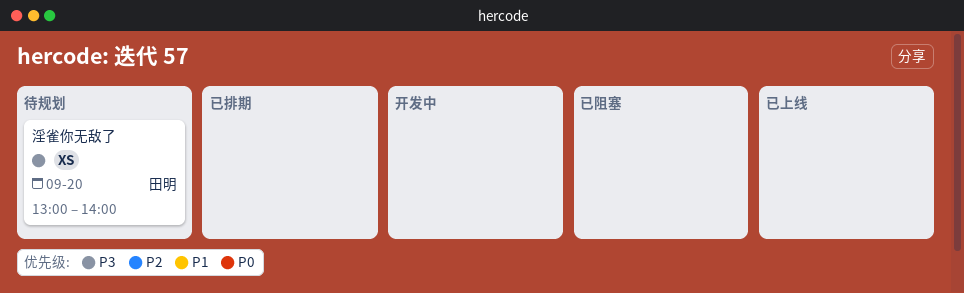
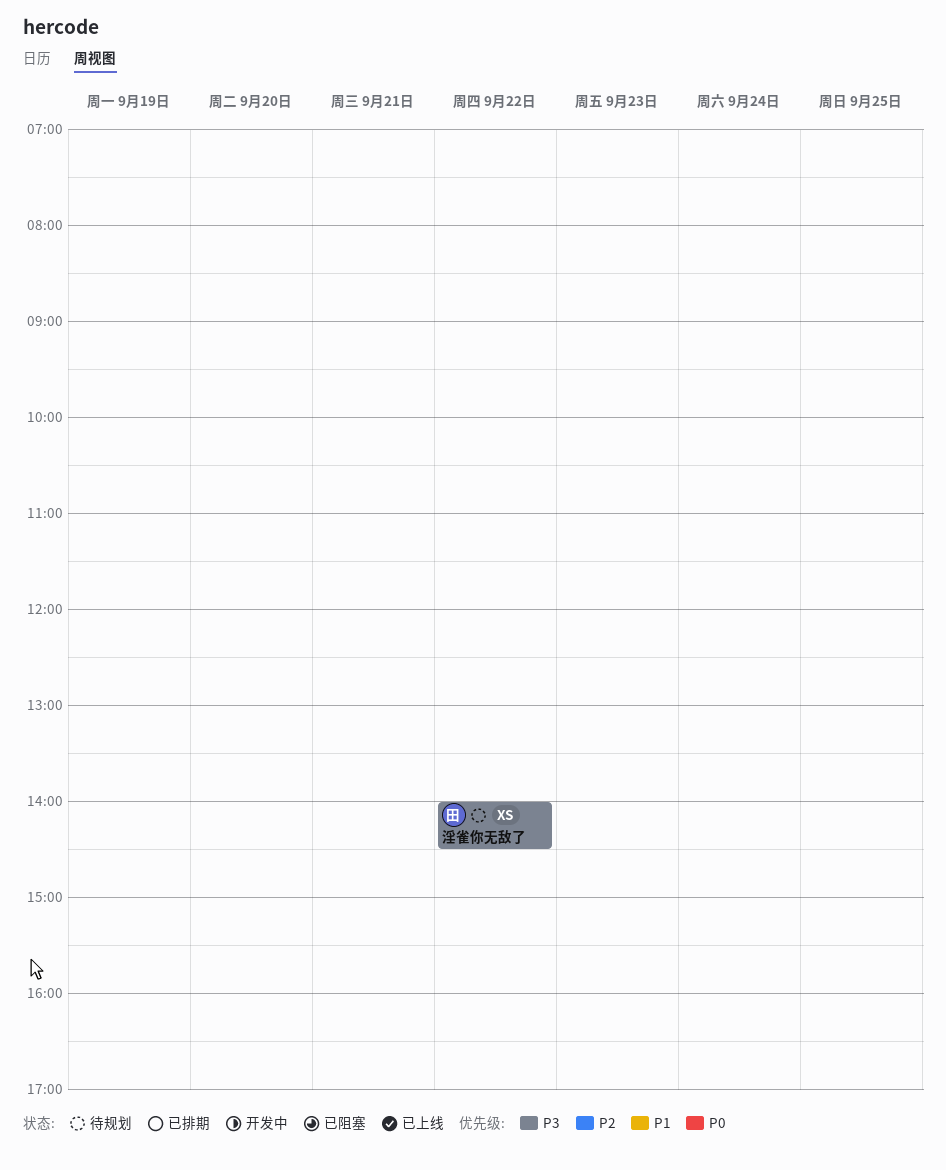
淫雀你无敌了, day: Sep 20 -> Sep 22
淫雀你无敌了, begins: 13:00 -> 14:00
淫雀你无敌了, ends: 14:00 -> 14:30

